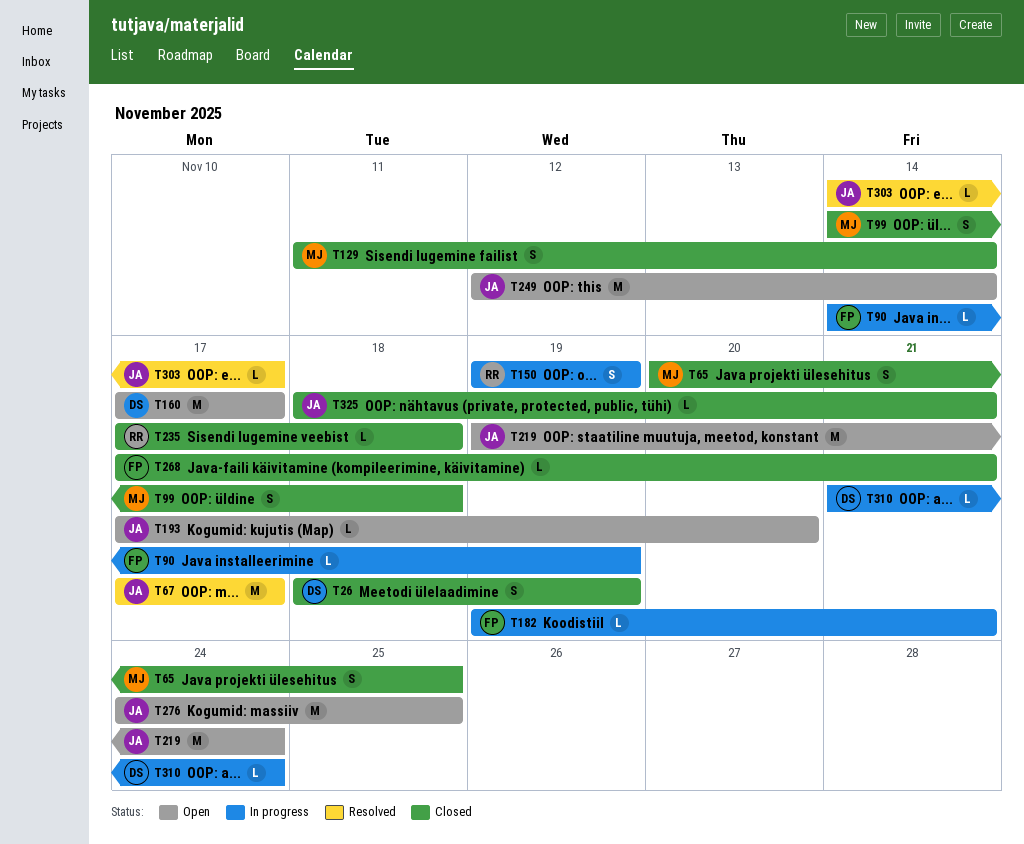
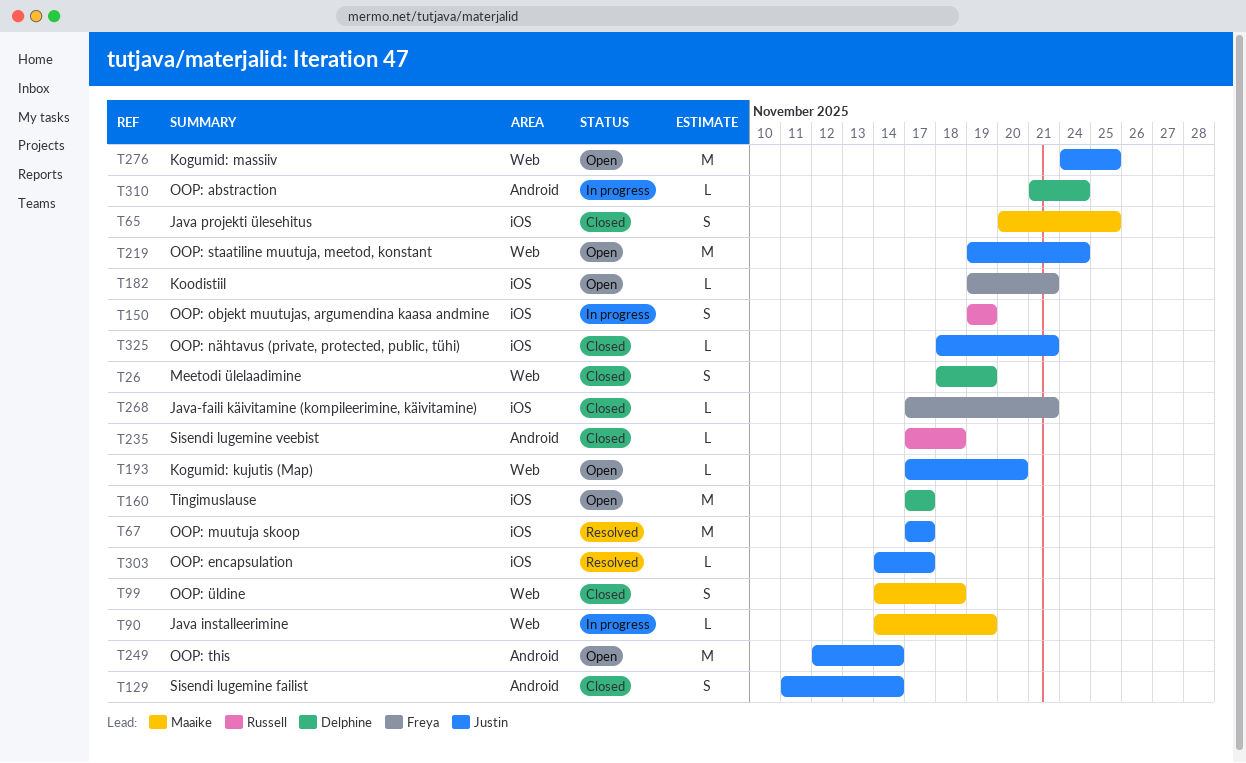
T90, owner: Freya -> Maaike
T129, owner: Maaike -> Justin
T182, status: In progress -> Open

